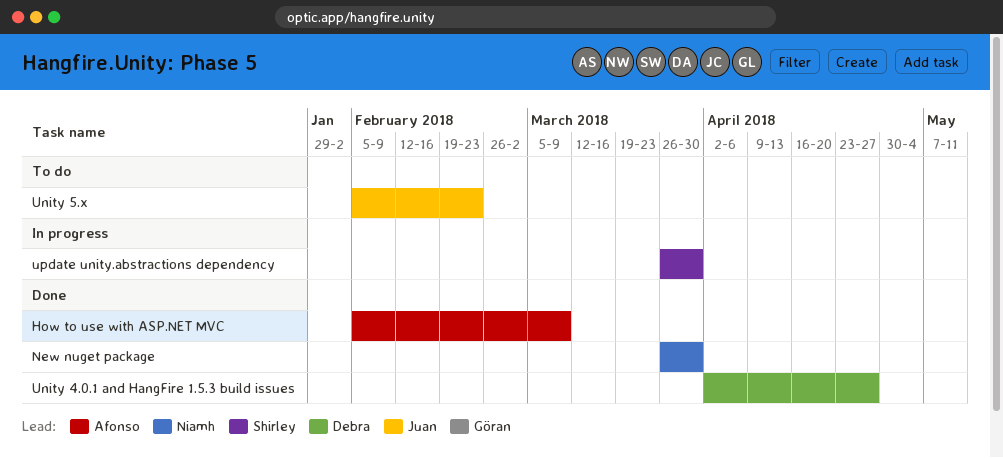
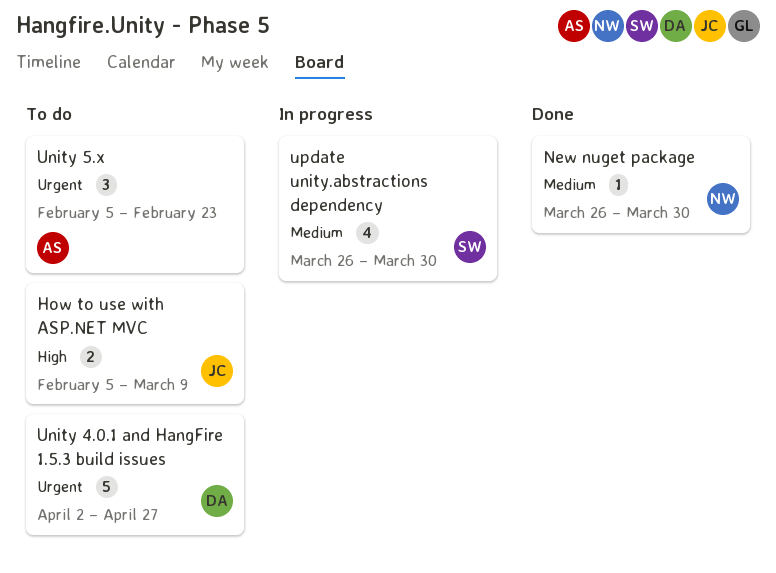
How to use with ASP.NET MVC, status: Done -> To do
How to use with ASP.NET MVC, owner: Afonso -> Juan
Unity 4.0.1 and HangFire 1.5.3 build issues, status: Done -> To do
Unity 5.x, owner: Juan -> Afonso

